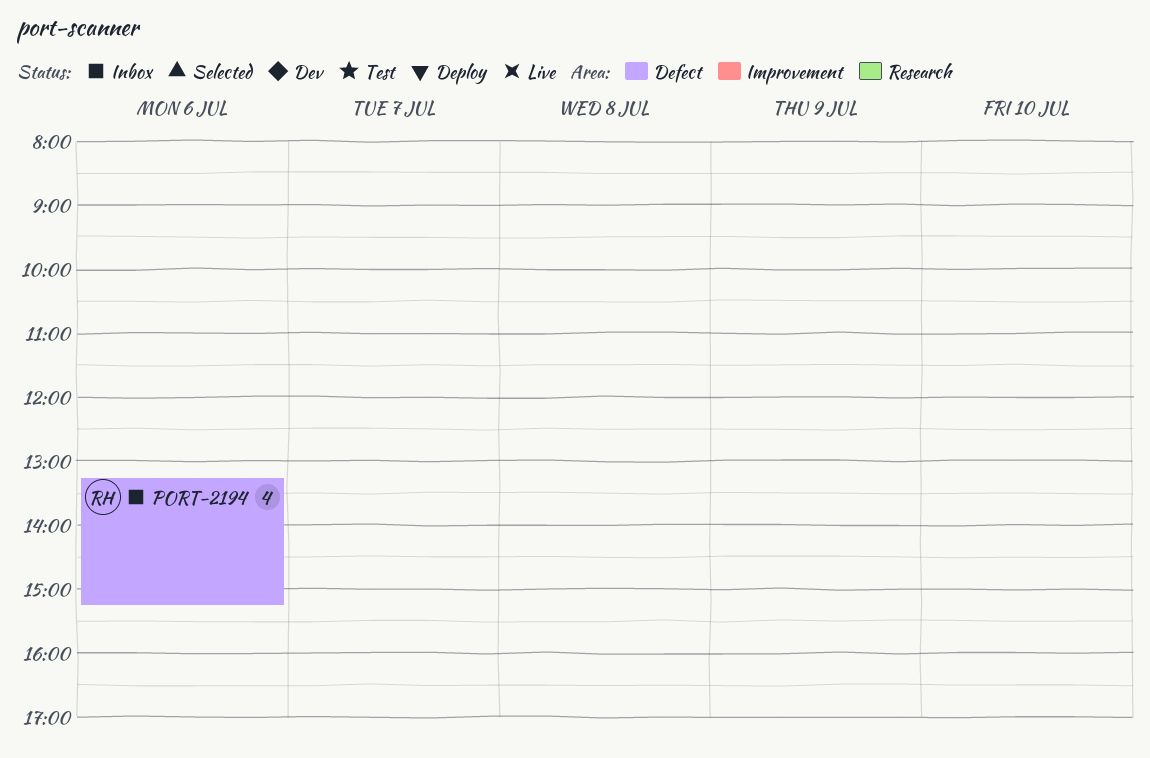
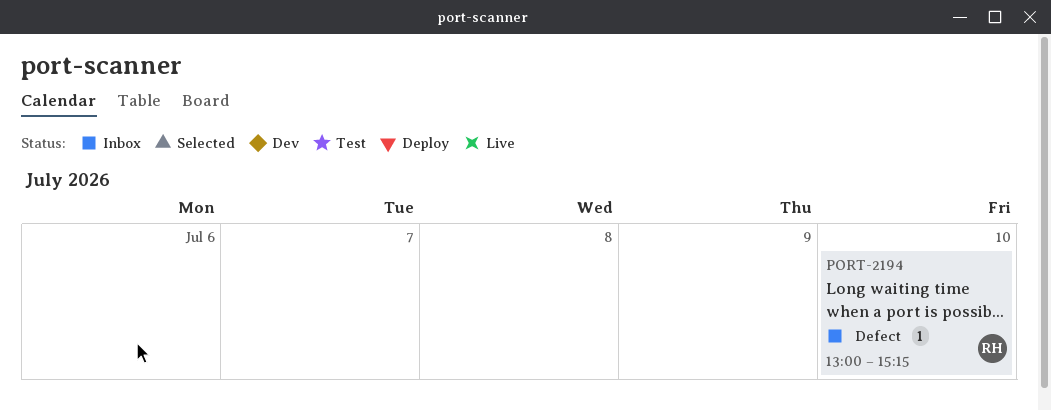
PORT-2194, estimate: 4 -> 1
PORT-2194, day: Jul 6 -> Jul 10
PORT-2194, begins: 13:15 -> 13:00

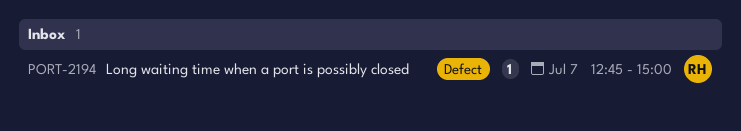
PORT-2194, day: Jul 10 -> Jul 7
PORT-2194, begins: 13:00 -> 12:45
PORT-2194, ends: 15:15 -> 15:00

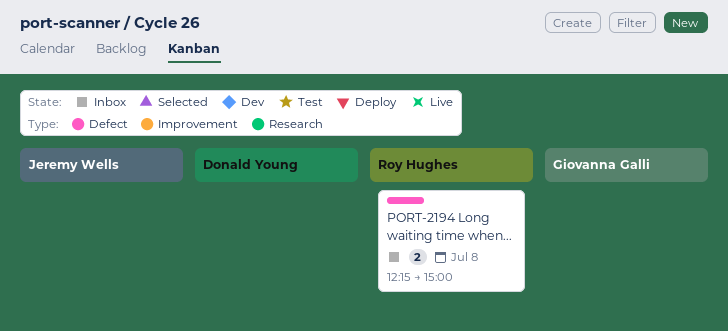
PORT-2194, estimate: 1 -> 2
PORT-2194, day: Jul 7 -> Jul 8
PORT-2194, begins: 12:45 -> 12:15

